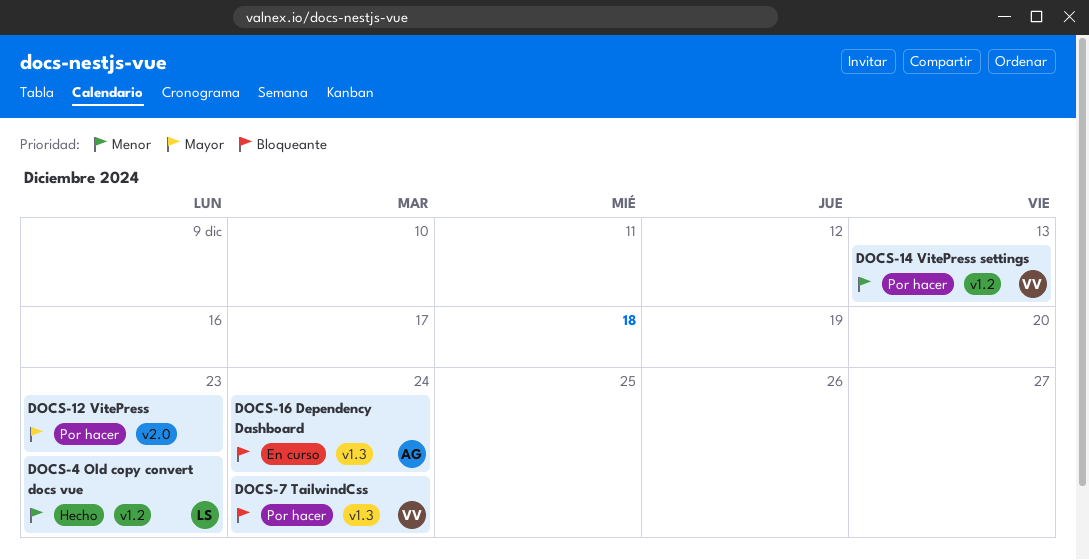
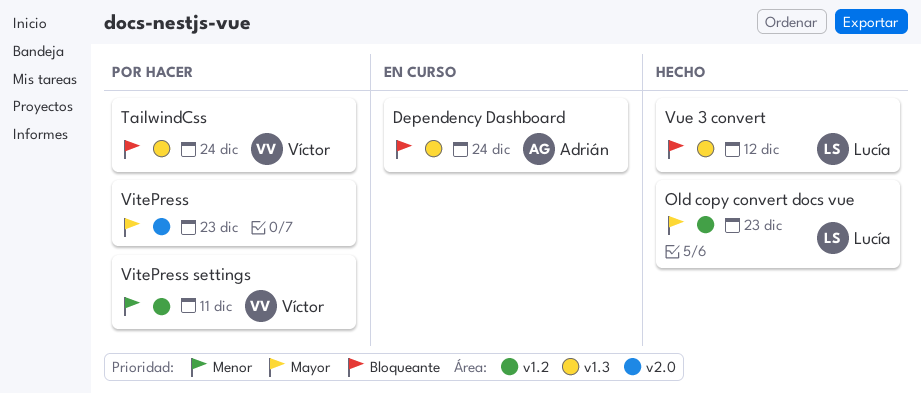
Old copy convert docs vue, priority: Menor -> Mayor
VitePress settings, due: Dec 13 -> Dec 11
Vue 3 convert: none -> present

